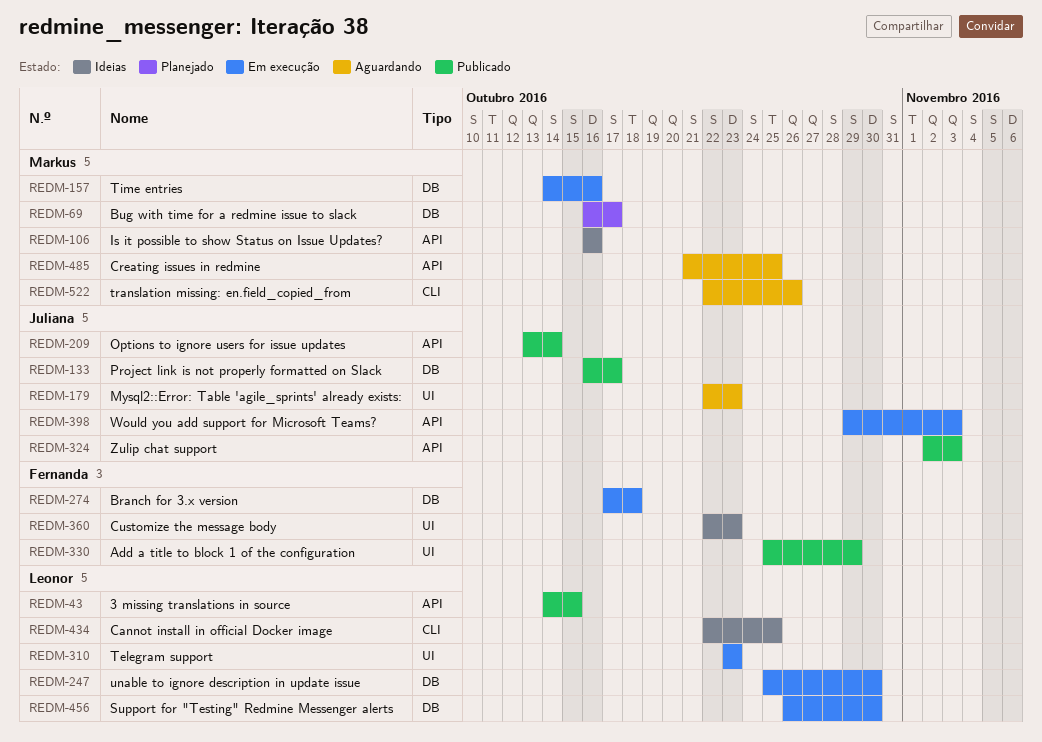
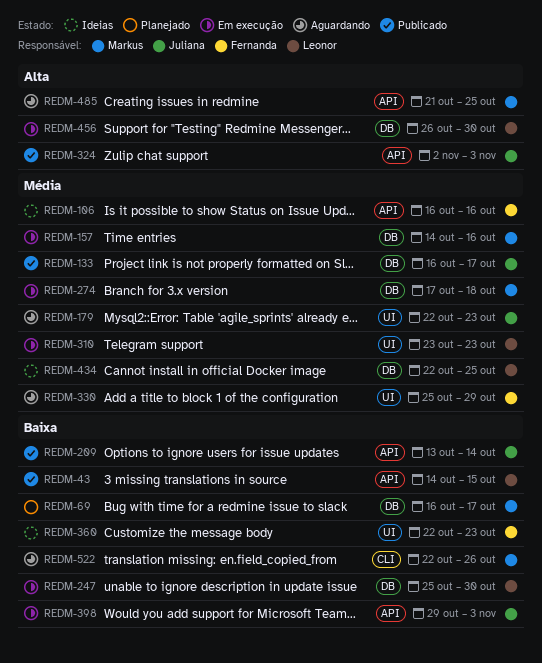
REDM-106, owner: Markus -> Fernanda
REDM-274, owner: Fernanda -> Markus
REDM-330, status: Publicado -> Aguardando
REDM-434, label: CLI -> DB

